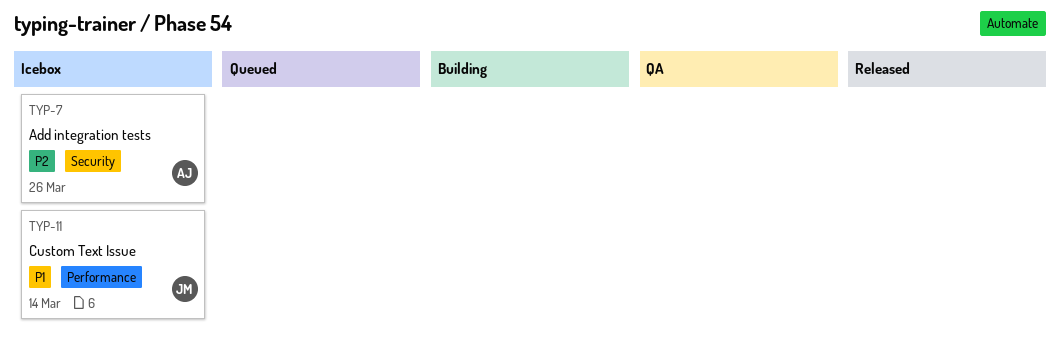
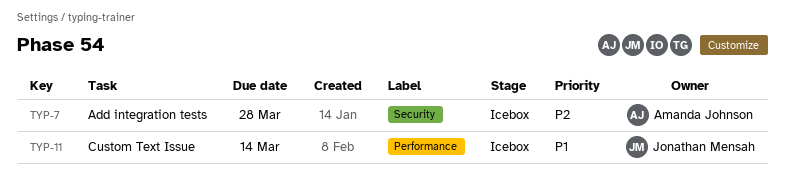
TYP-7, due: Mar 26 -> Mar 28

